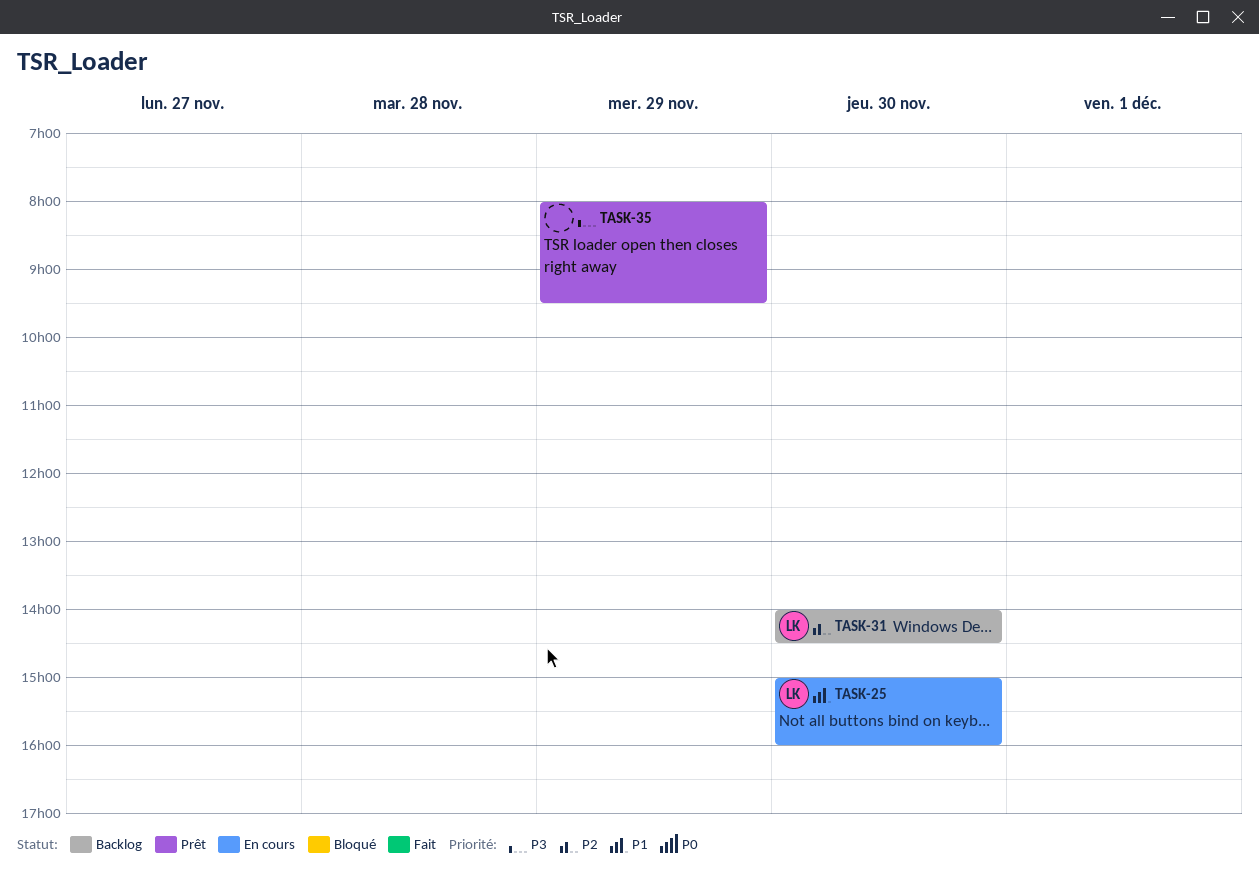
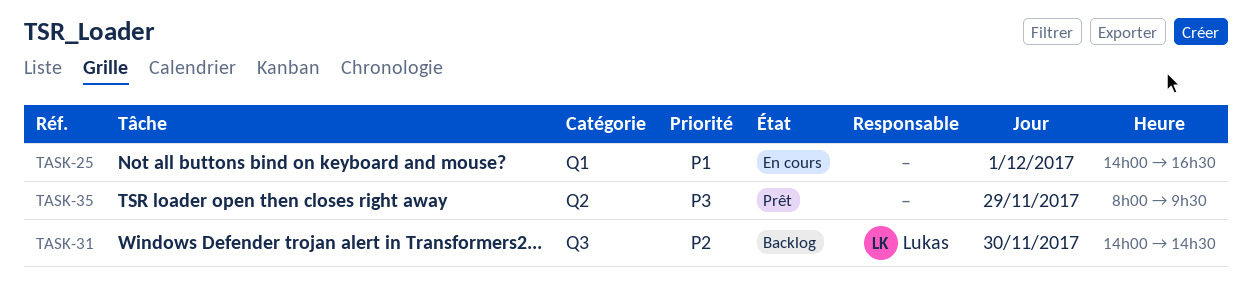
TASK-25, owner: Lukas -> none
TASK-25, day: Nov 30 -> Dec 1
TASK-25, begins: 15:00 -> 14:00
TASK-25, ends: 16:00 -> 16:30

